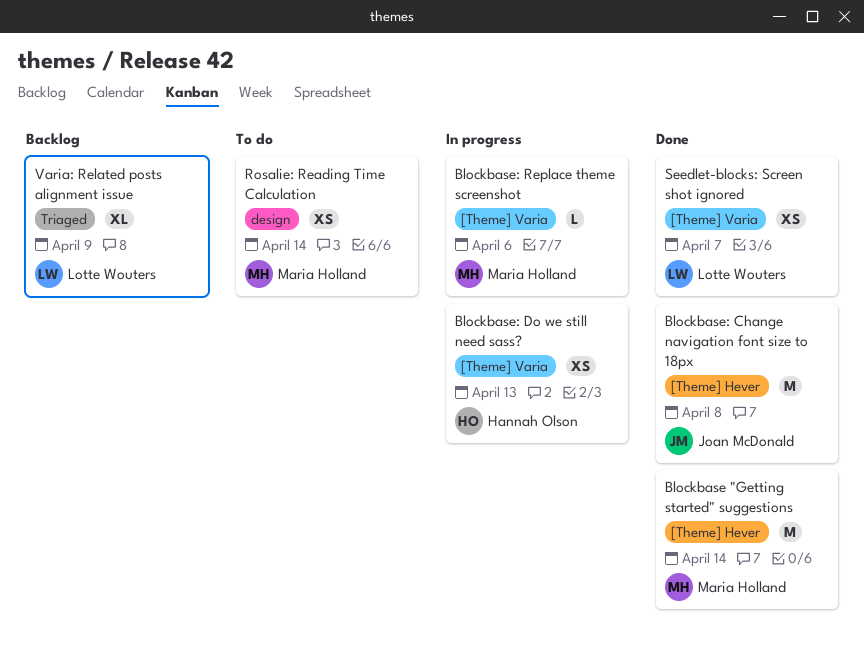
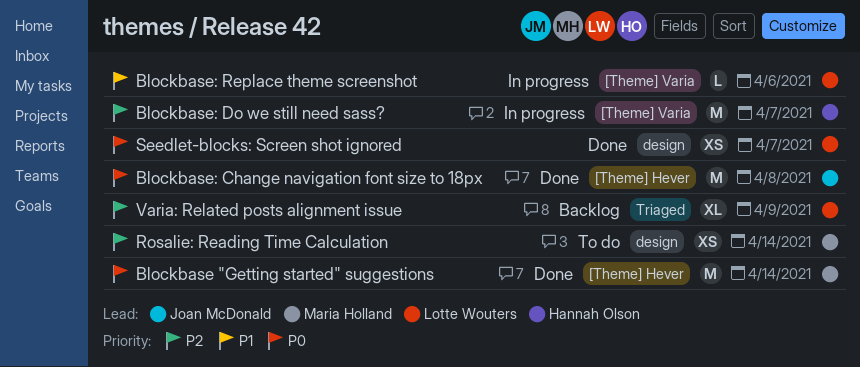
Blockbase: Do we still need sass?, estimate: XS -> M
Blockbase: Do we still need sass?, due: Apr 13 -> Apr 7
Blockbase: Replace theme screenshot, owner: Maria Holland -> Lotte Wouters
Seedlet-blocks: Screen shot ignored, label: [Theme] Varia -> design

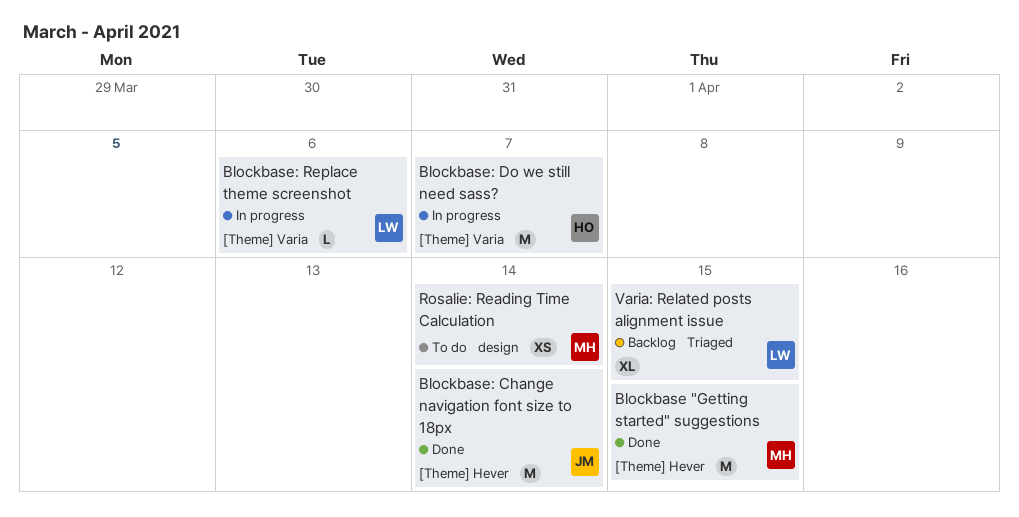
Blockbase "Getting started" suggestions, due: Apr 14 -> Apr 15
Blockbase: Change navigation font size to 18px, due: Apr 8 -> Apr 14
Seedlet-blocks: Screen shot ignored: present -> none
Varia: Related posts alignment issue, due: Apr 9 -> Apr 15

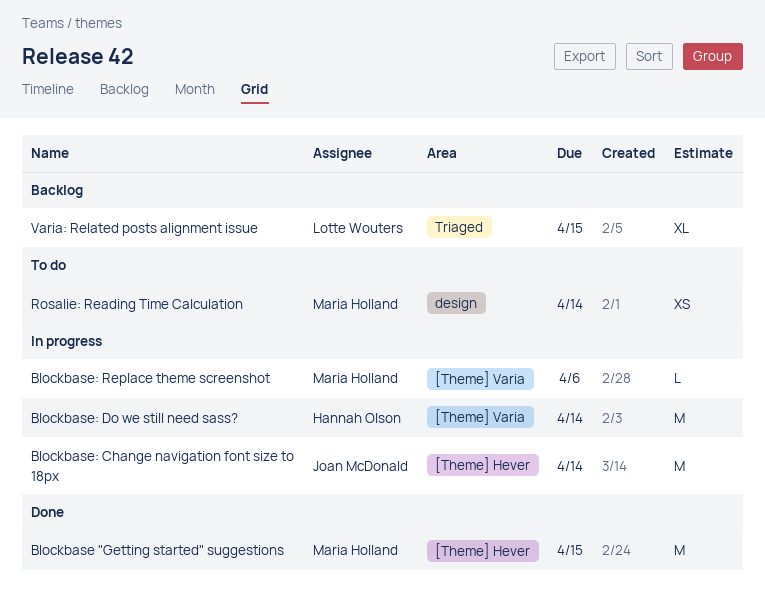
Blockbase: Change navigation font size to 18px, status: Done -> In progress
Blockbase: Do we still need sass?, due: Apr 7 -> Apr 14
Blockbase: Replace theme screenshot, owner: Lotte Wouters -> Maria Holland

